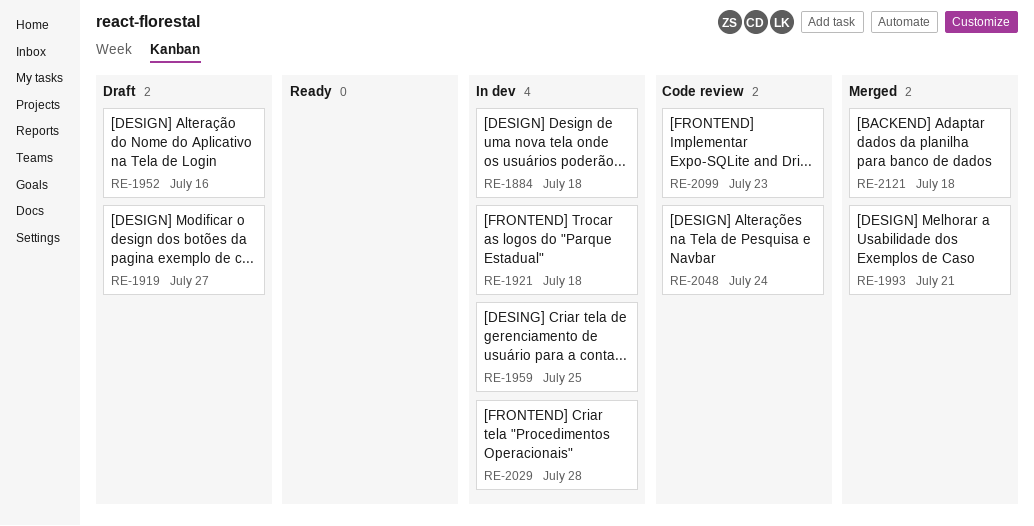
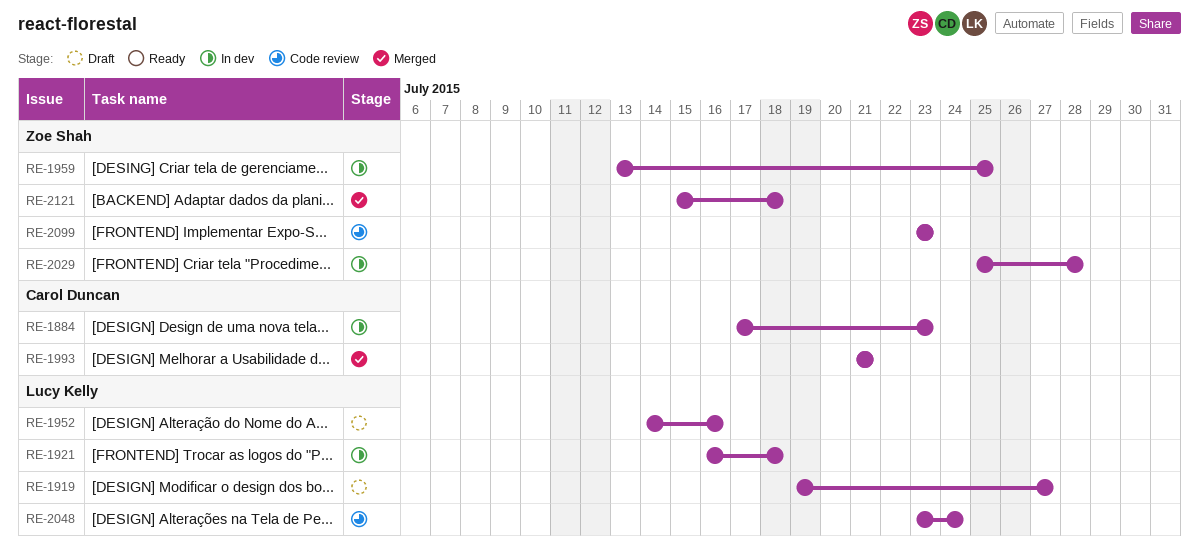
RE-1884, due: Jul 18 -> Jul 23

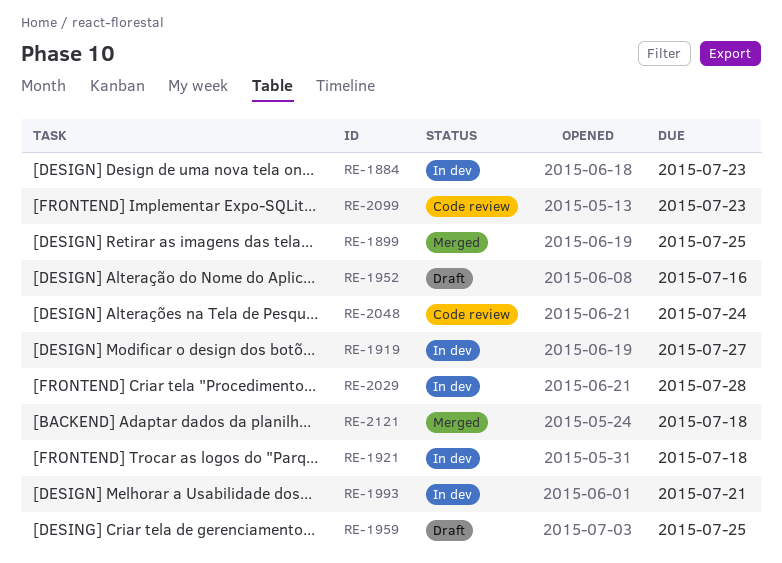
RE-1899: none -> present
RE-1919, status: Draft -> In dev
RE-1959, status: In dev -> Draft
RE-1993, status: Merged -> In dev

